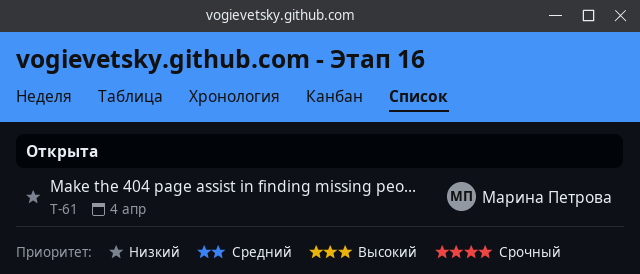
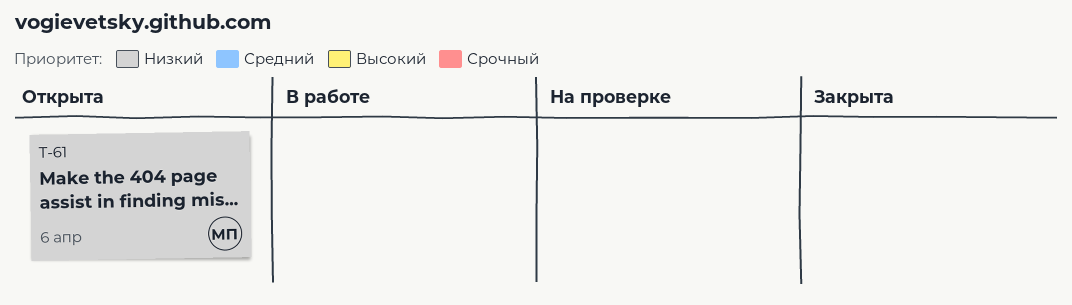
T-61, due: Apr 4 -> Apr 6

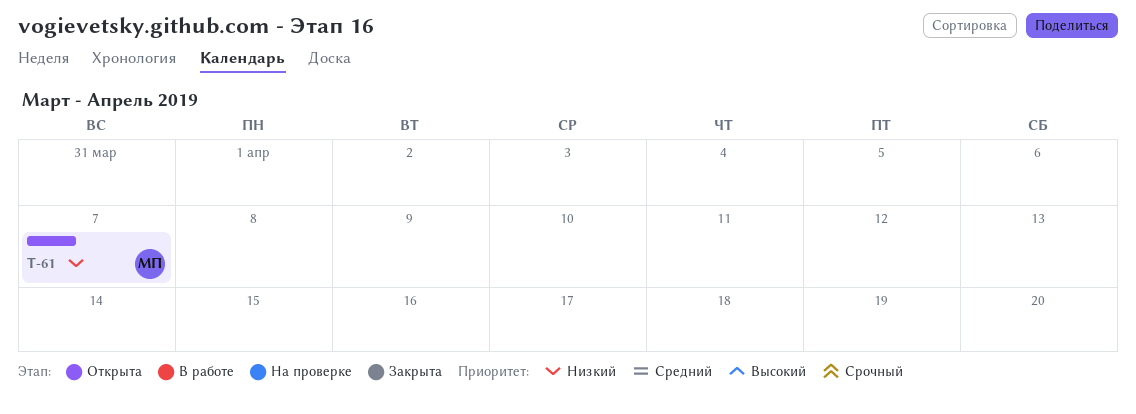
T-61, due: Apr 6 -> Apr 7

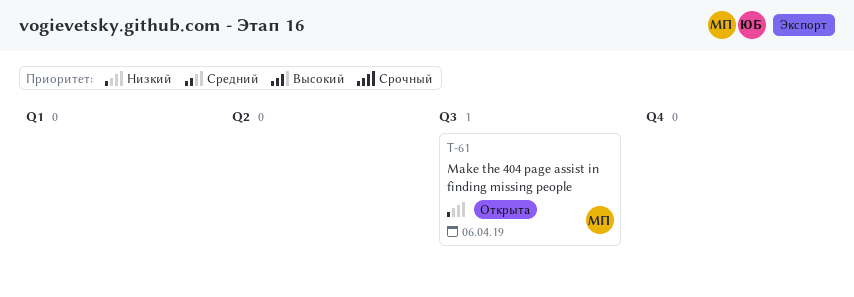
T-61, due: Apr 7 -> Apr 6

